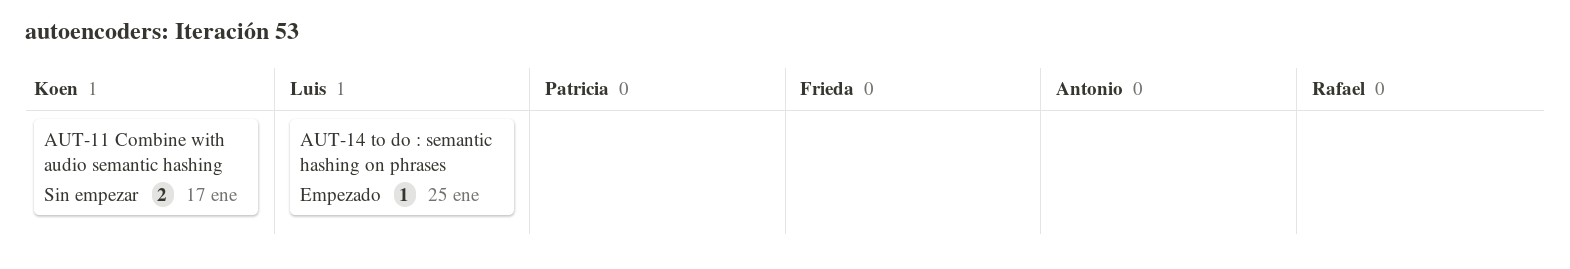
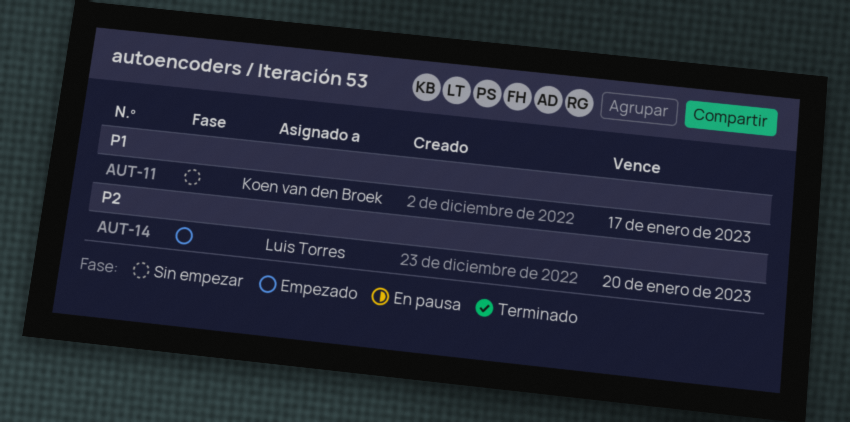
AUT-14, due: Jan 25 -> Jan 20

